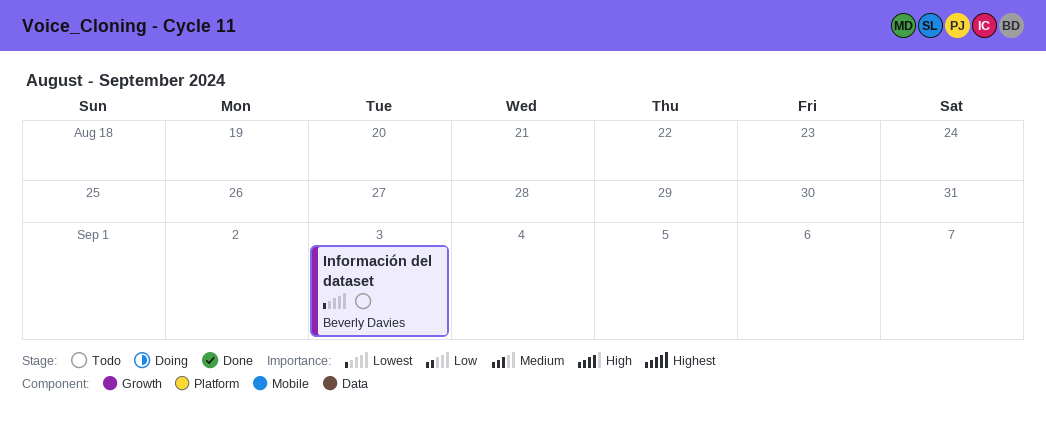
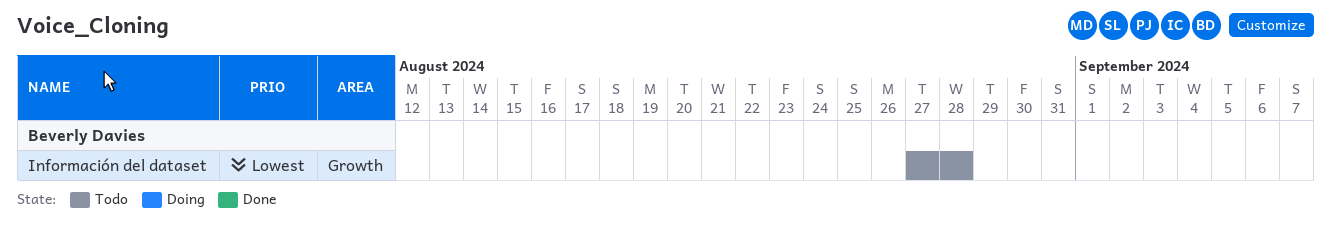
Información del dataset, due: Sep 3 -> Aug 28

